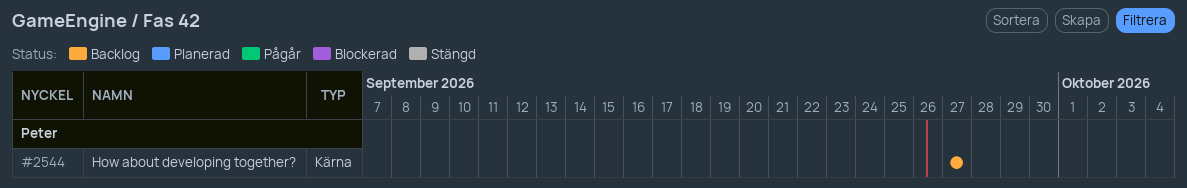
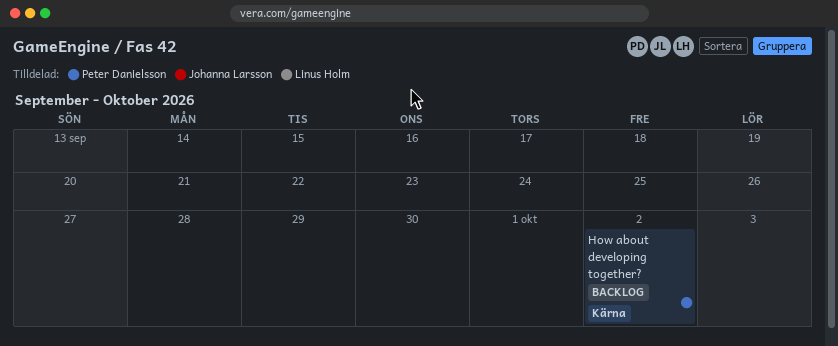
How about developing together?, due: Sep 27 -> Oct 2

